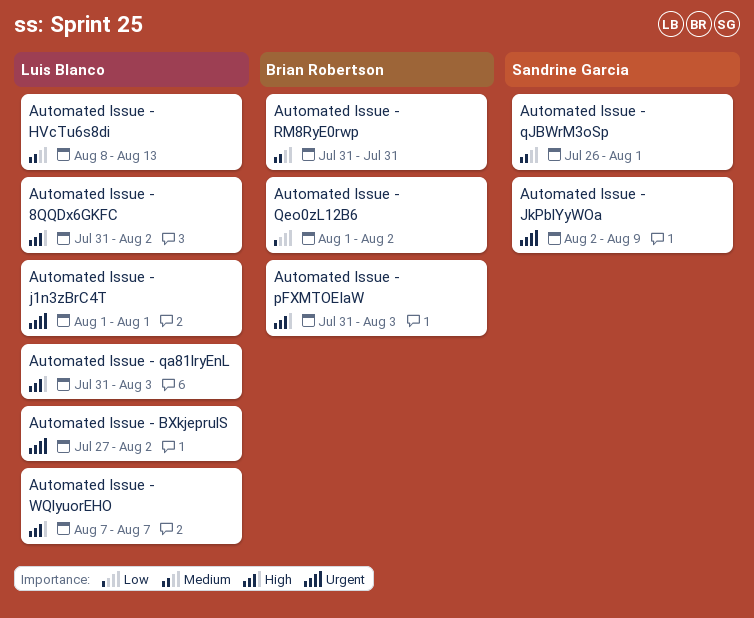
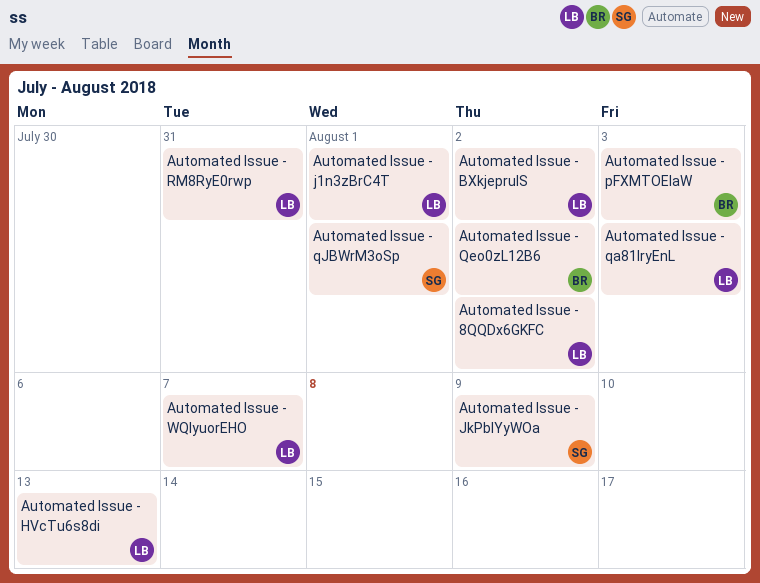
Automated Issue - RM8RyE0rwp, owner: Brian Robertson -> Luis Blanco

